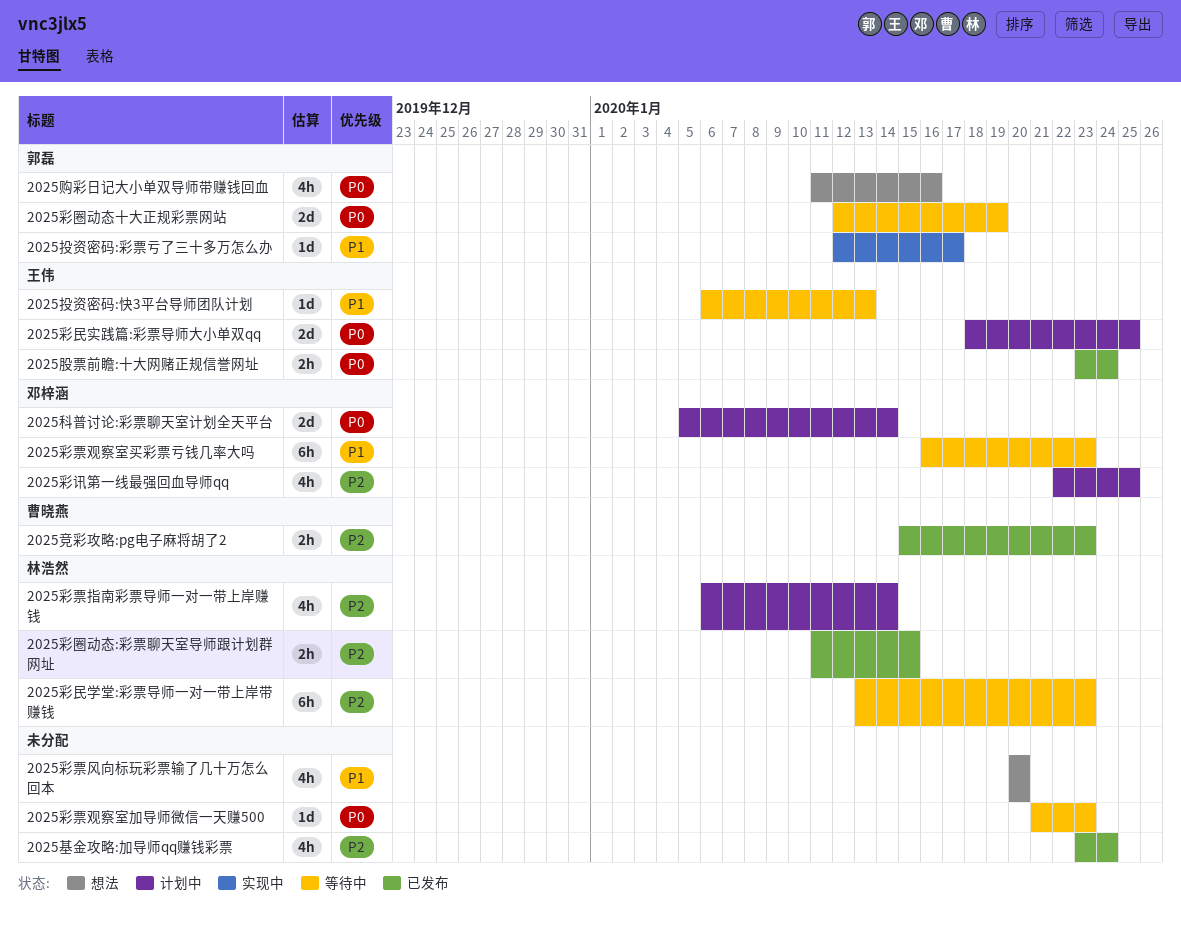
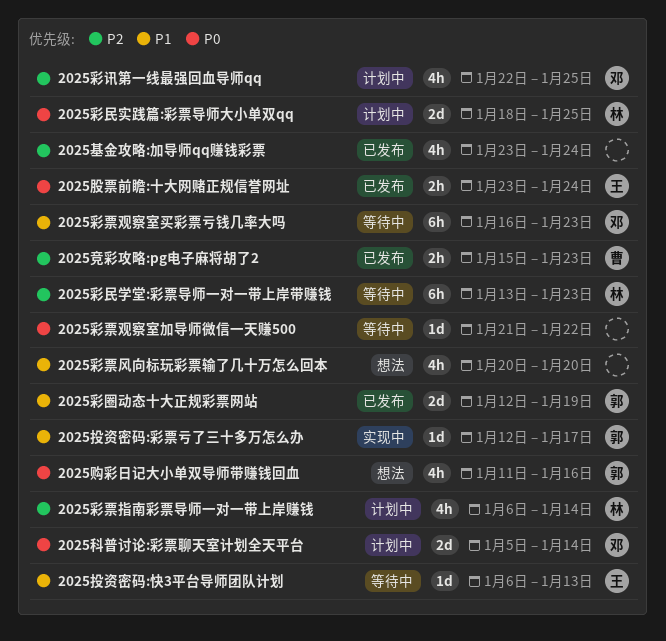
2025彩圈动态:彩票聊天室导师跟计划群网址: present -> none
2025彩圈动态十大正规彩票网站, status: 等待中 -> 已发布
2025彩圈动态十大正规彩票网站, priority: P0 -> P1
2025彩民实践篇:彩票导师大小单双qq, owner: 王伟 -> 林浩然
2025彩票观察室加导师微信一天赚500, due: Jan 23 -> Jan 22

